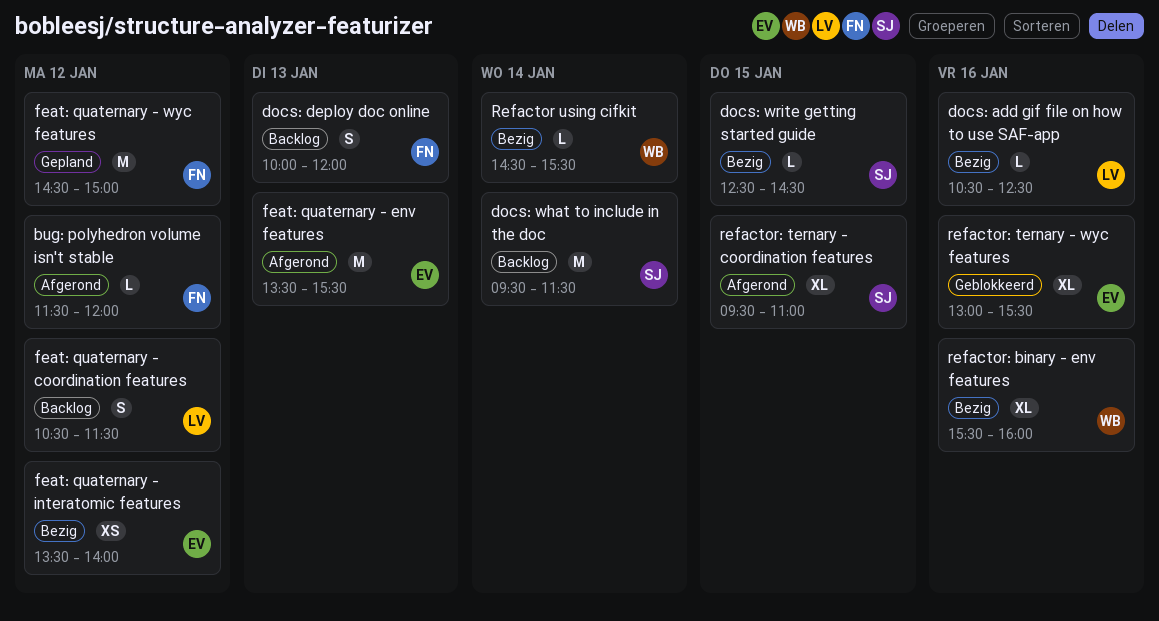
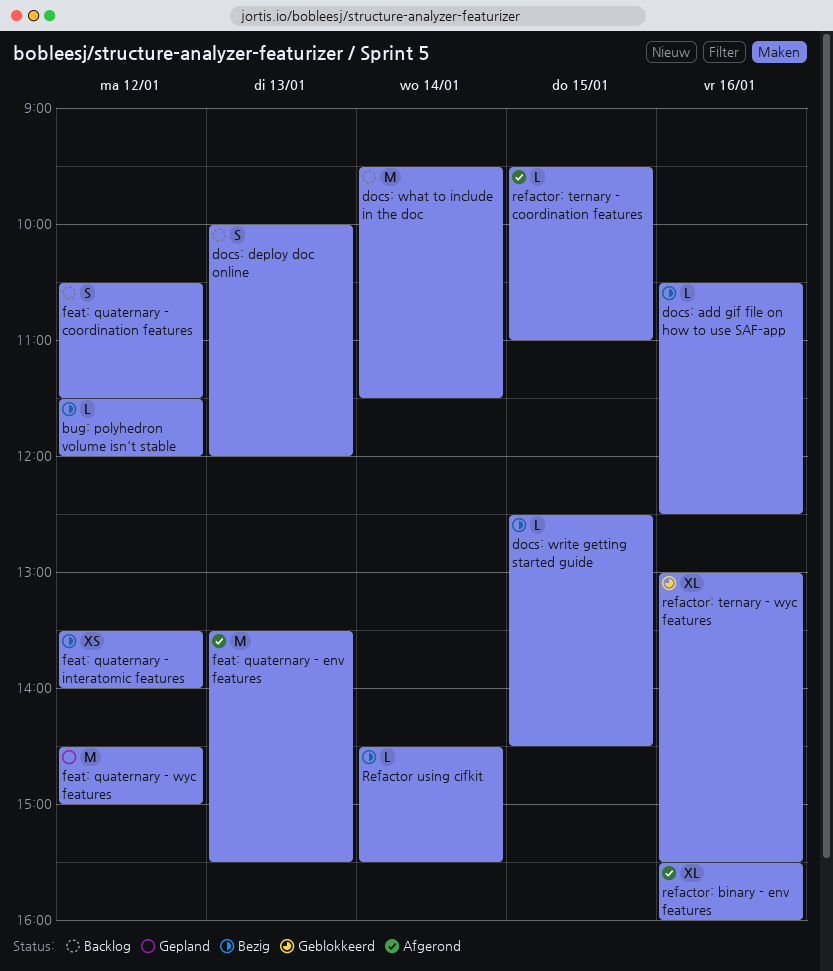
bug: polyhedron volume isn't stable, status: Afgerond -> Bezig
refactor: binary - env features, status: Bezig -> Afgerond
refactor: ternary - coordination features, estimate: XL -> L

